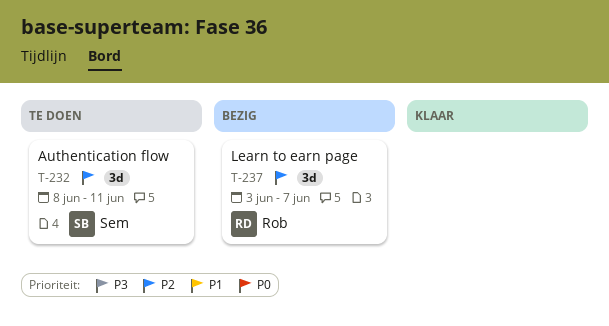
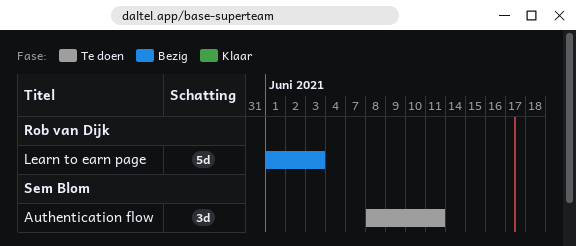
Learn to earn page, estimate: 3d -> 5d
Learn to earn page, start: Jun 3 -> Jun 1
Learn to earn page, due: Jun 7 -> Jun 3

